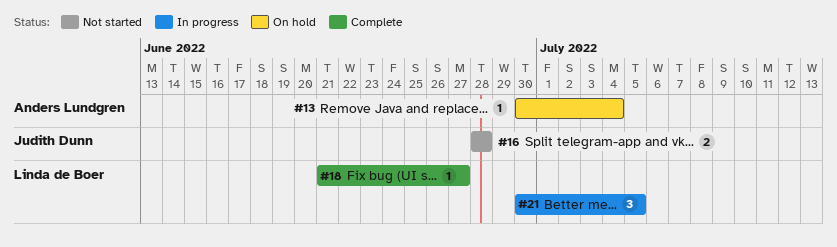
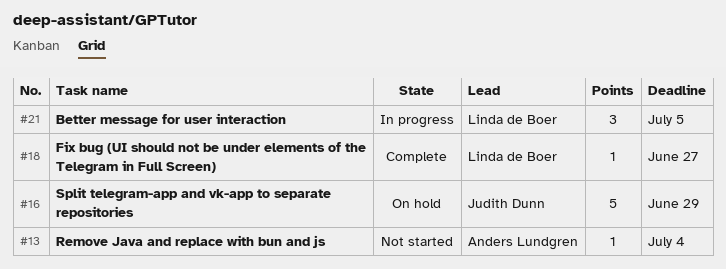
#13, status: On hold -> Not started
#16, status: Not started -> On hold
#16, estimate: 2 -> 5
#16, due: Jun 28 -> Jun 29

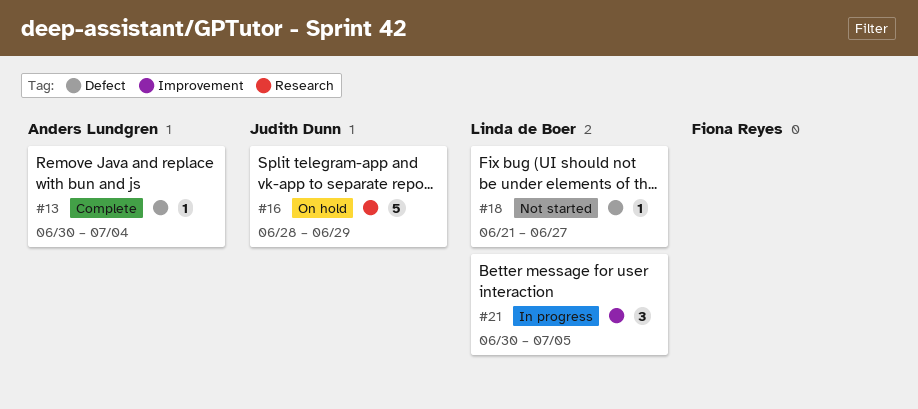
#13, status: Not started -> Complete
#18, status: Complete -> Not started

